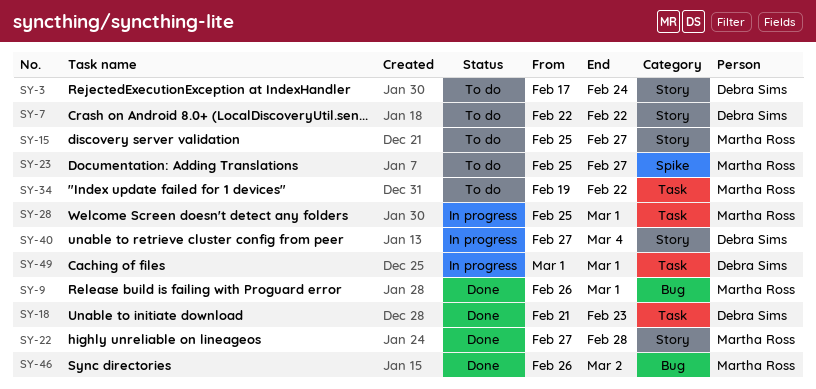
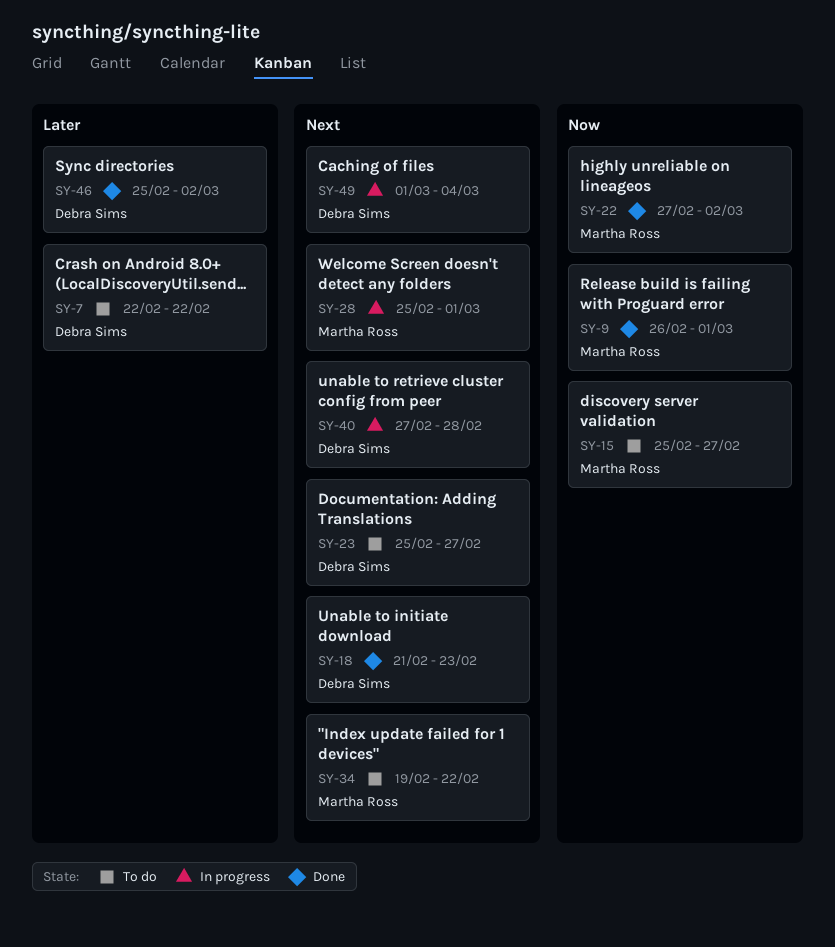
SY-3: present -> none
SY-22, due: Feb 28 -> Mar 2
SY-23, owner: Martha Ross -> Debra Sims
SY-40, due: Mar 4 -> Feb 28
SY-46, owner: Martha Ross -> Debra Sims
SY-46, start: Feb 26 -> Feb 25
SY-49, due: Mar 1 -> Mar 4

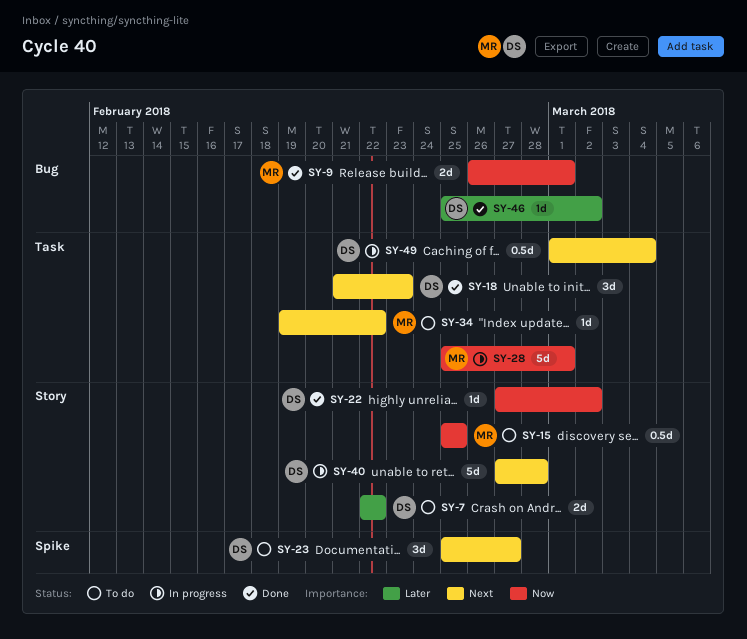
SY-15, due: Feb 27 -> Feb 25
SY-22, owner: Martha Ross -> Debra Sims
SY-28, priority: Next -> Now

